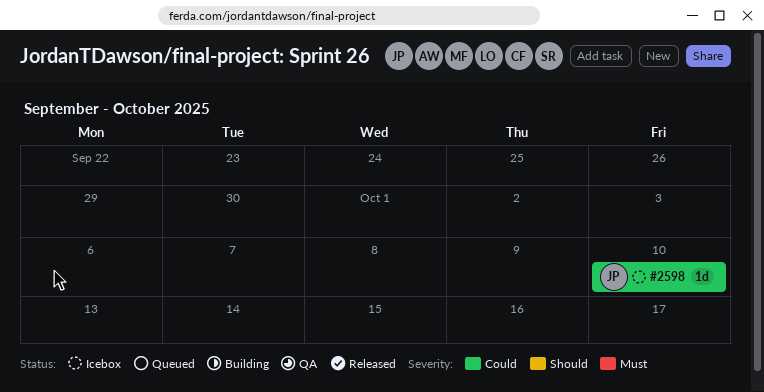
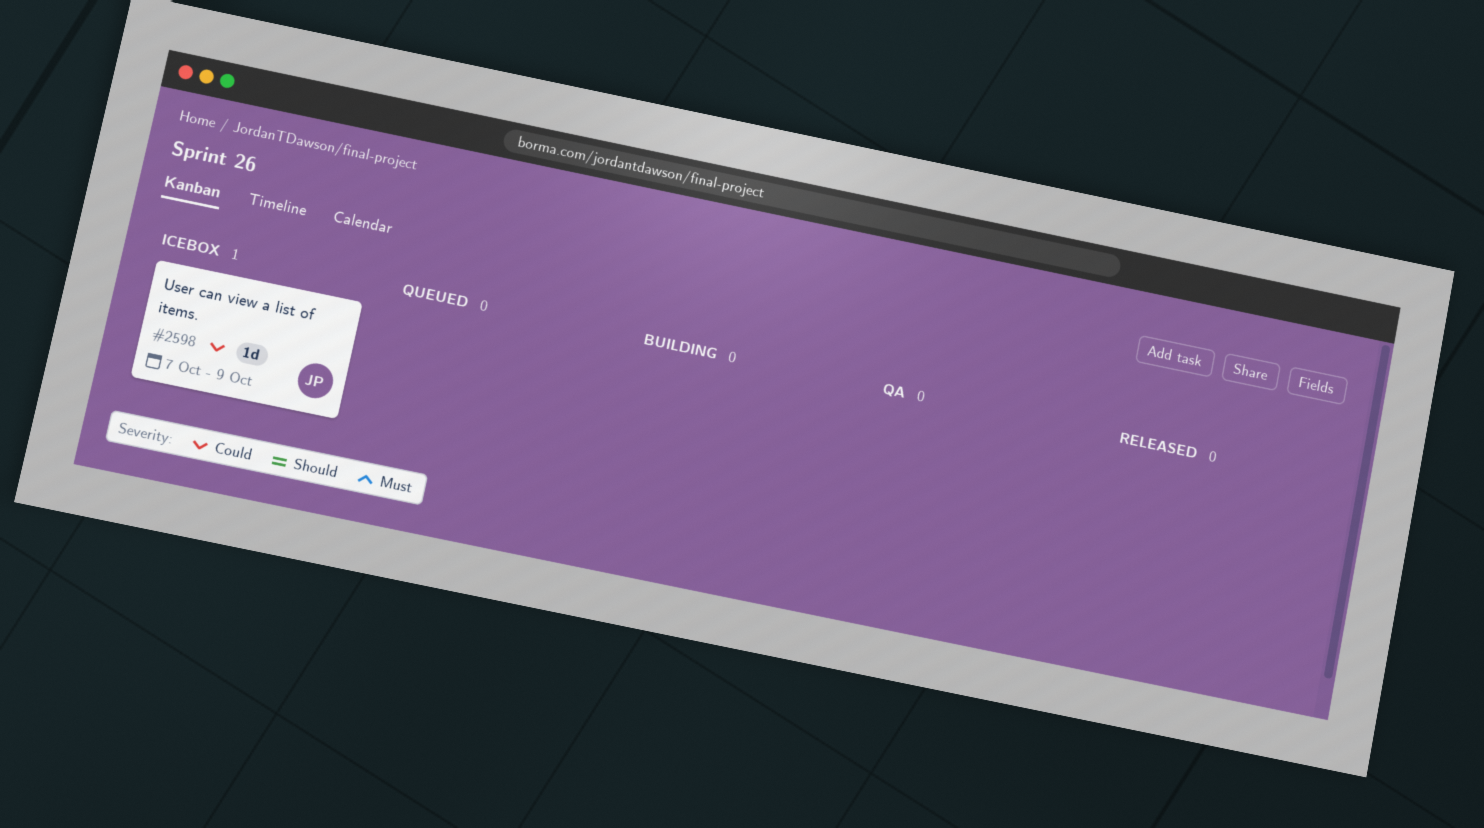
#2598, start: Oct 10 -> Oct 7
#2598, due: Oct 10 -> Oct 9

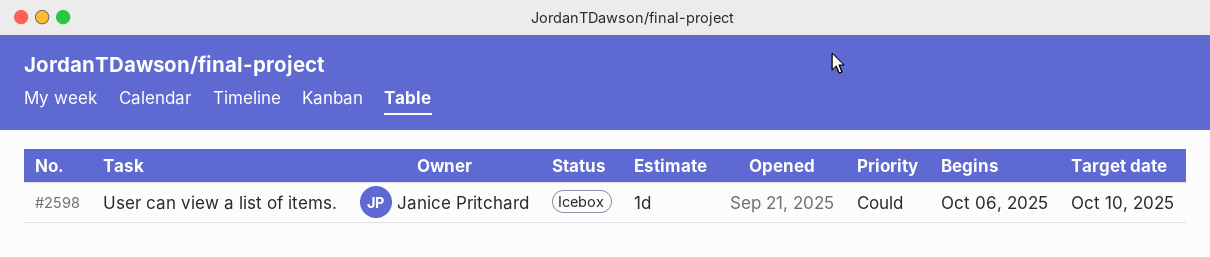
#2598, start: Oct 7 -> Oct 6
#2598, due: Oct 9 -> Oct 10

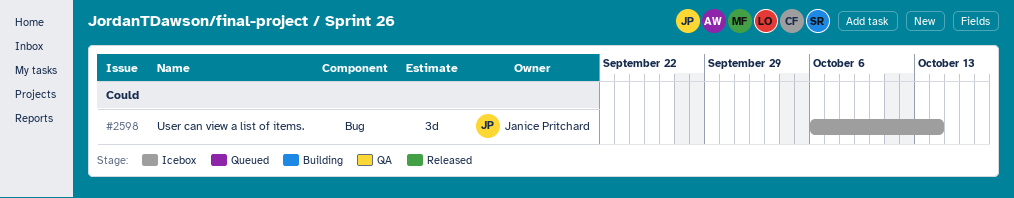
#2598, estimate: 1d -> 3d
#2598, due: Oct 10 -> Oct 14

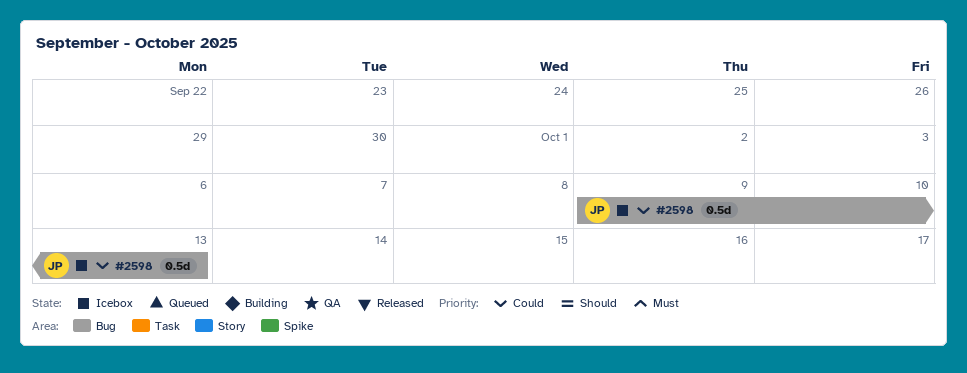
#2598, estimate: 3d -> 0.5d
#2598, start: Oct 6 -> Oct 9
#2598, due: Oct 14 -> Oct 13

